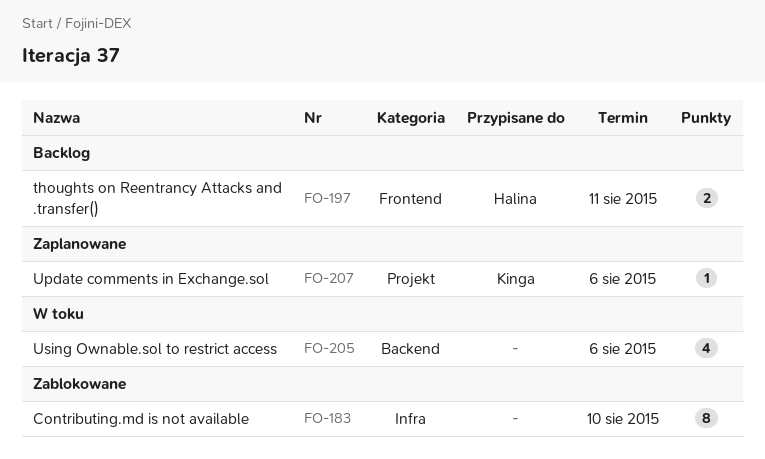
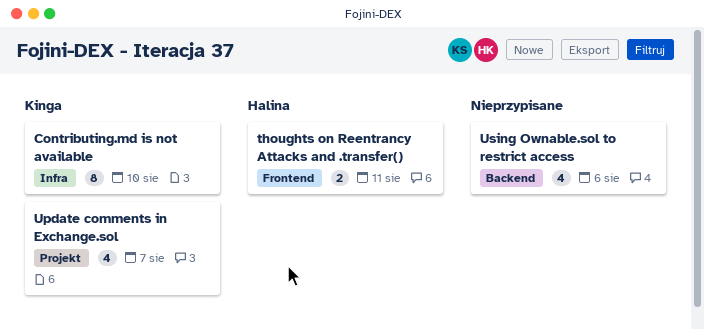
Contributing.md is not available, owner: none -> Kinga
Update comments in Exchange.sol, estimate: 1 -> 4
Update comments in Exchange.sol, due: Aug 6 -> Aug 7

